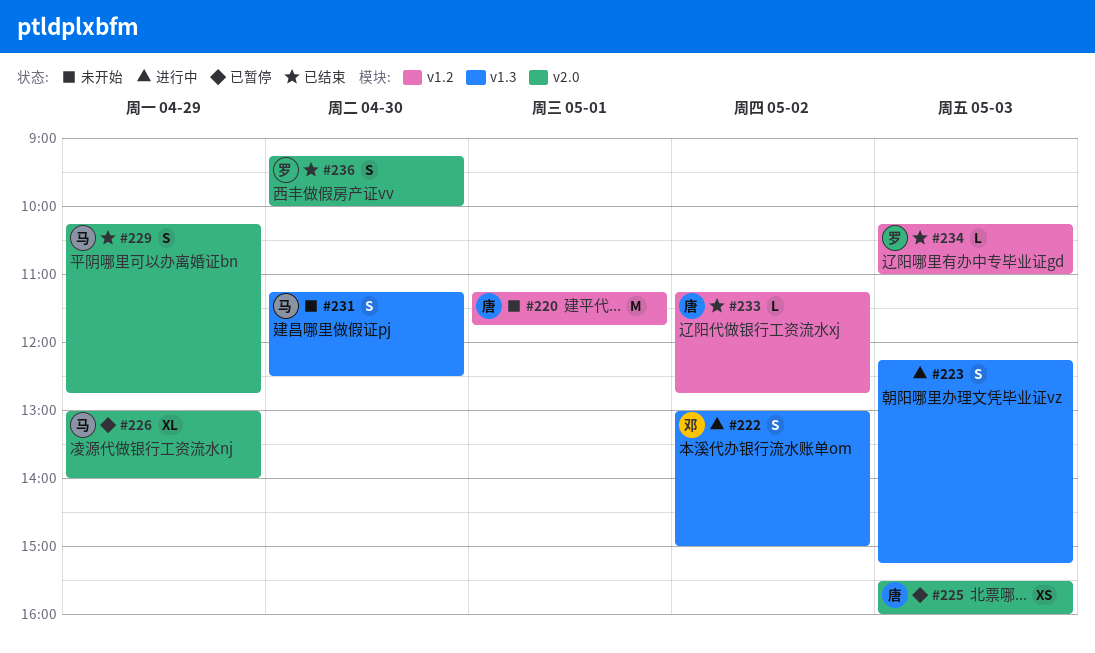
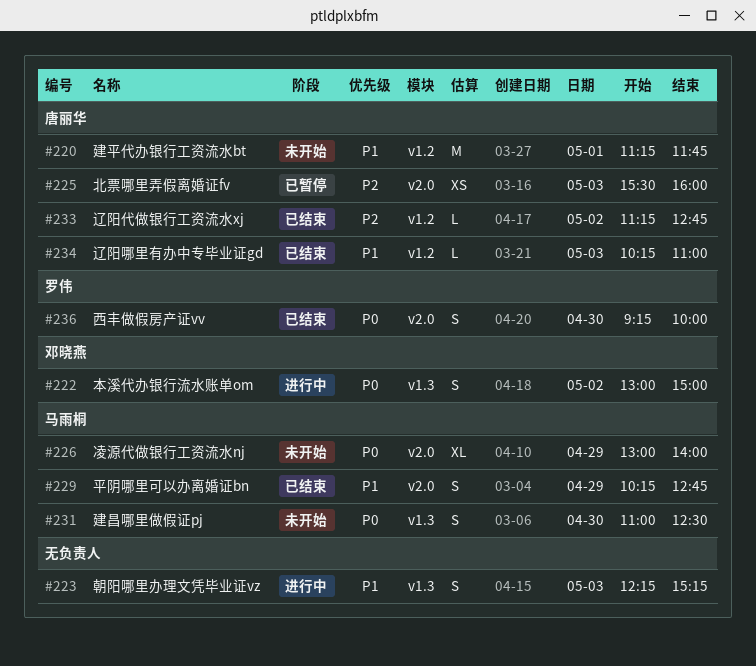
#226, status: 已暂停 -> 未开始
#231, begins: 11:15 -> 11:00
#234, owner: 罗伟 -> 唐丽华

